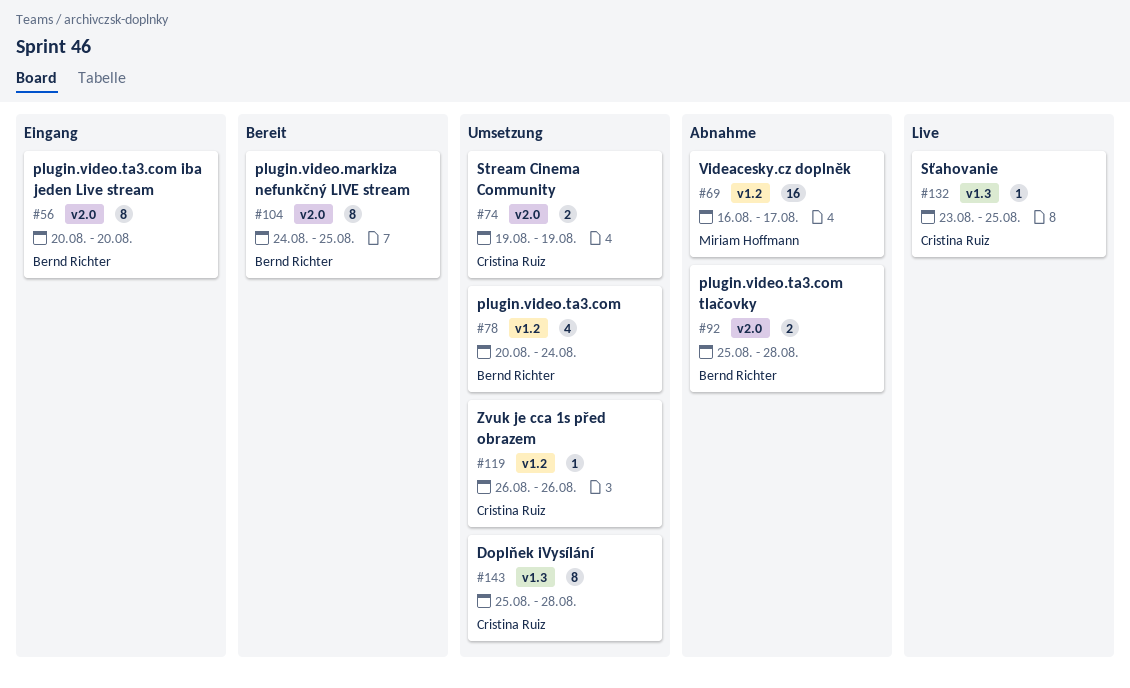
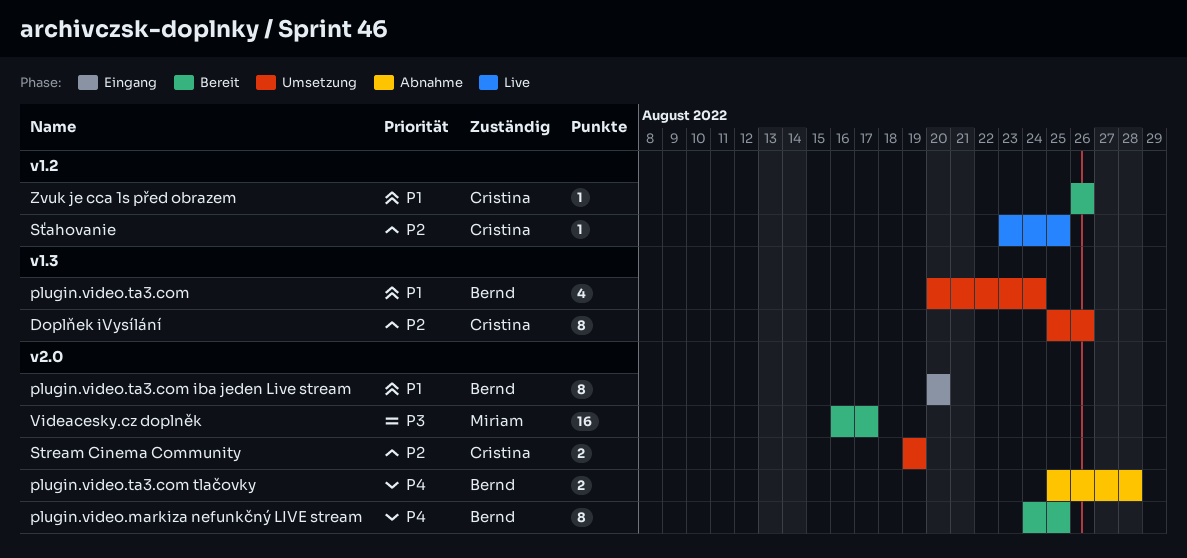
Doplňek iVysílání, due: Aug 28 -> Aug 26
plugin.video.ta3.com, label: v1.2 -> v1.3
Sťahovanie, label: v1.3 -> v1.2
Videacesky.cz doplněk, status: Abnahme -> Bereit
Videacesky.cz doplněk, label: v1.2 -> v2.0
Zvuk je cca 1s před obrazem, status: Umsetzung -> Bereit

